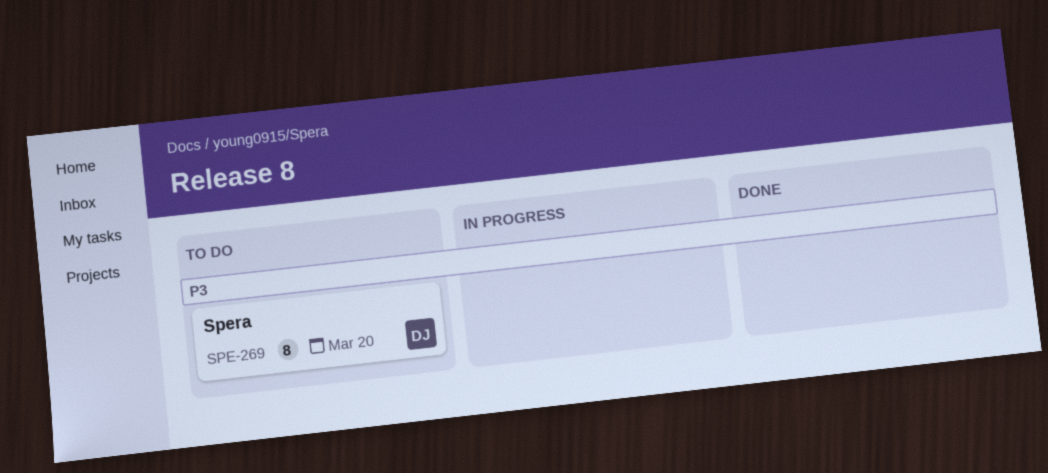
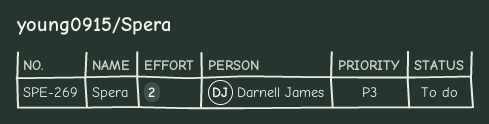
SPE-269, estimate: 8 -> 2

